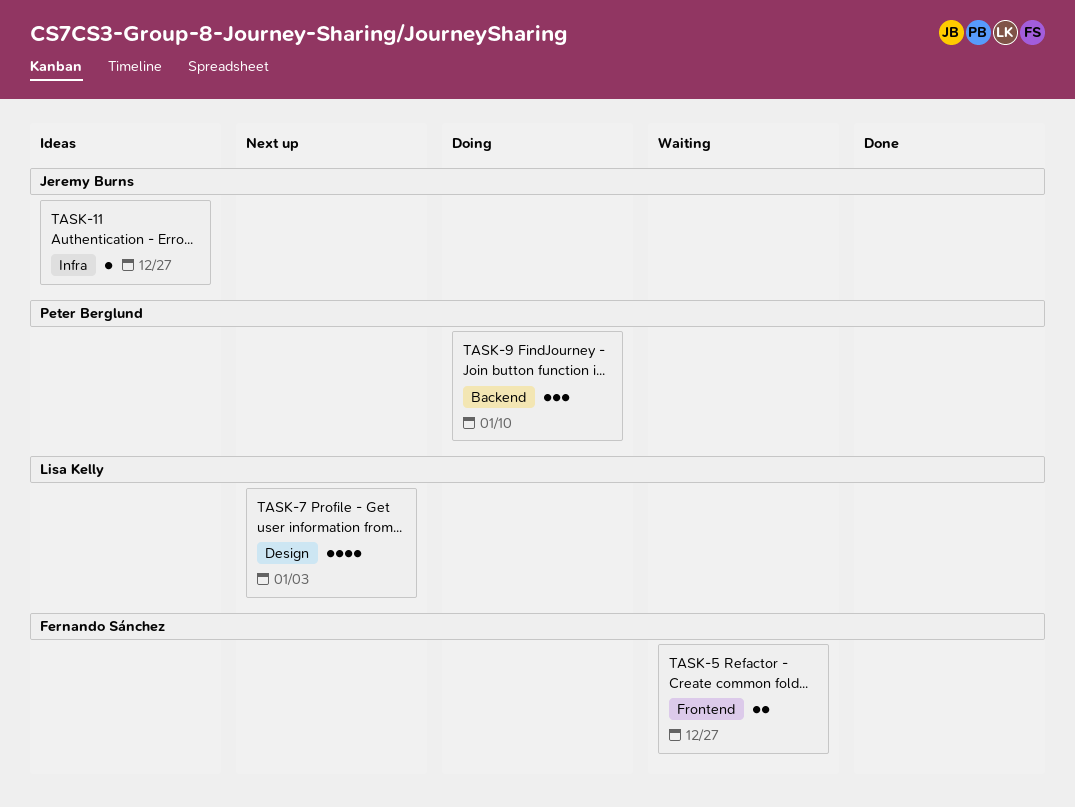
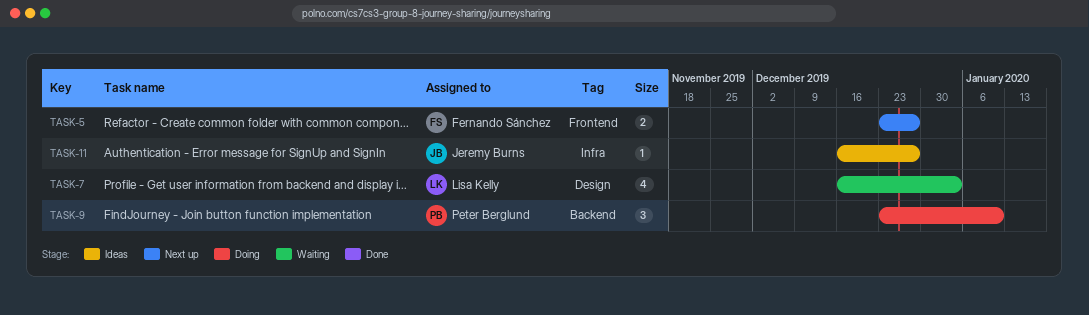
TASK-5, status: Waiting -> Next up
TASK-7, status: Next up -> Waiting

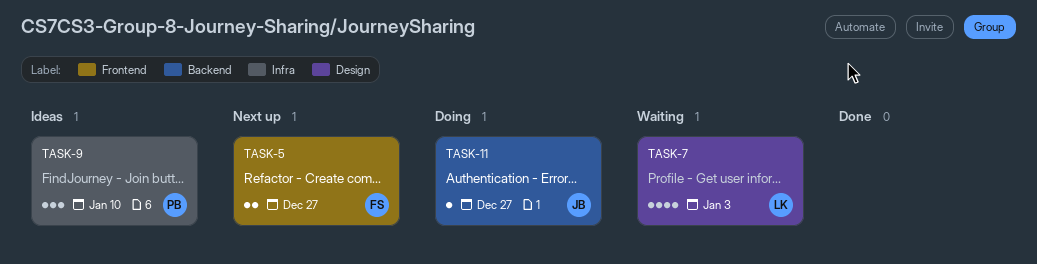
TASK-9, status: Doing -> Ideas
TASK-9, label: Backend -> Infra
TASK-11, status: Ideas -> Doing
TASK-11, label: Infra -> Backend

